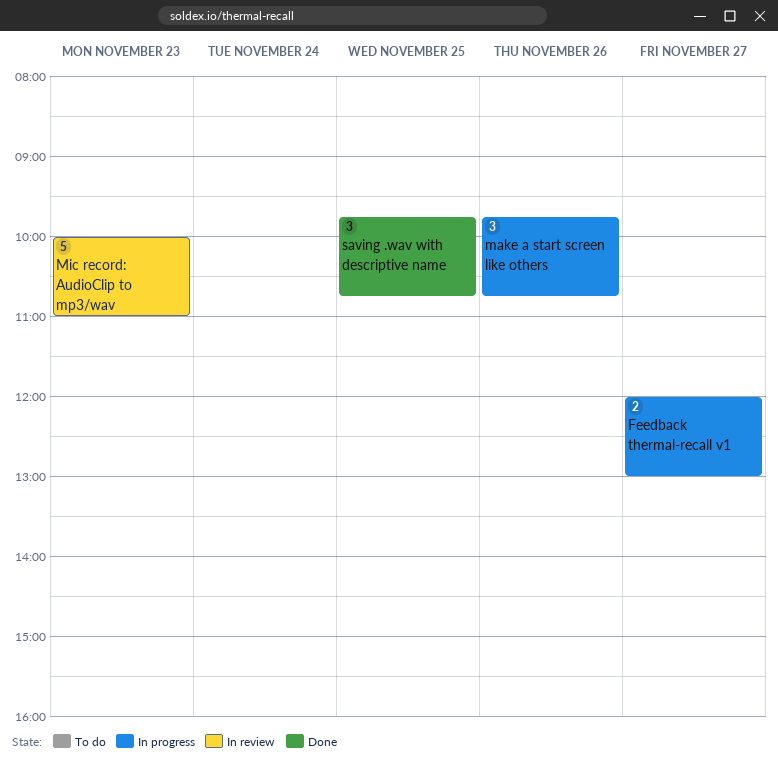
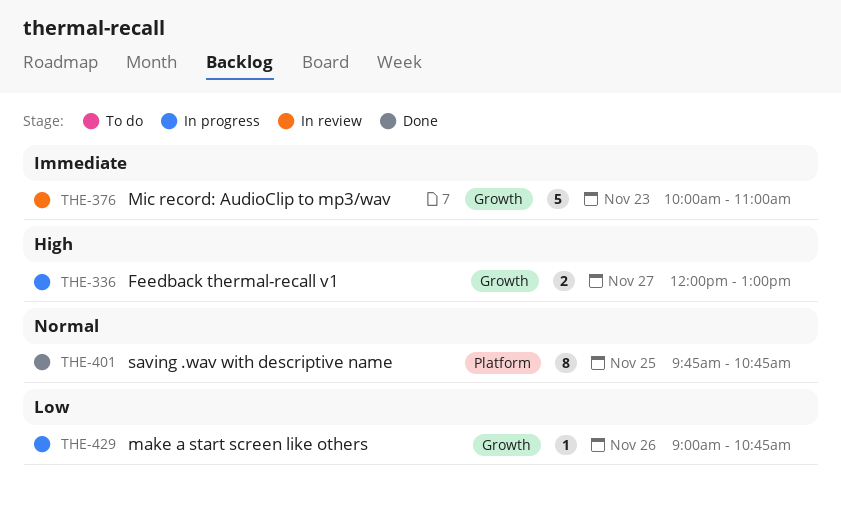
make a start screen like others, estimate: 3 -> 1
make a start screen like others, begins: 09:45 -> 09:00
saving .wav with descriptive name, estimate: 3 -> 8

